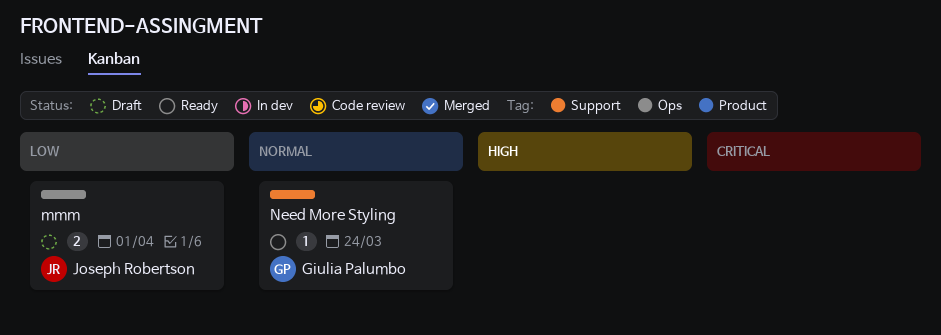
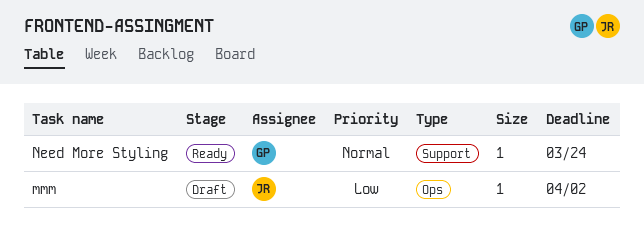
mmm, estimate: 2 -> 1
mmm, due: Apr 1 -> Apr 2

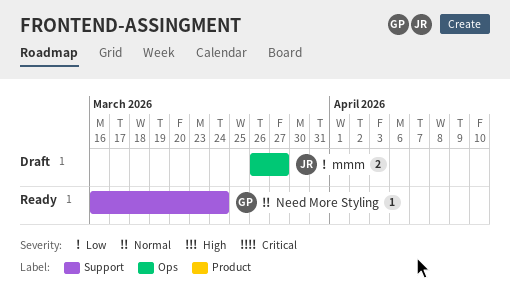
mmm, estimate: 1 -> 2
mmm, due: Apr 2 -> Mar 27

